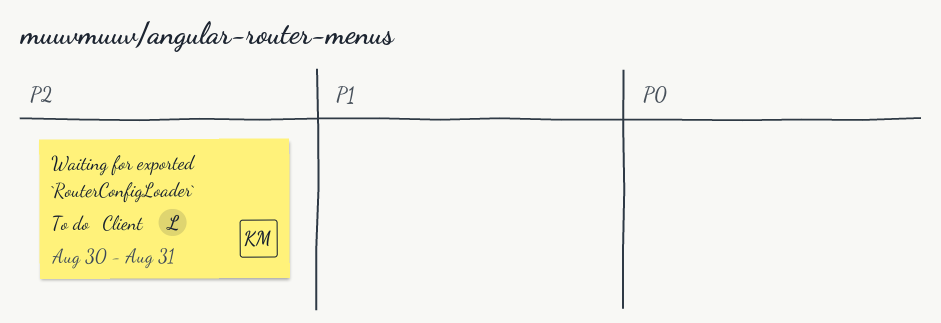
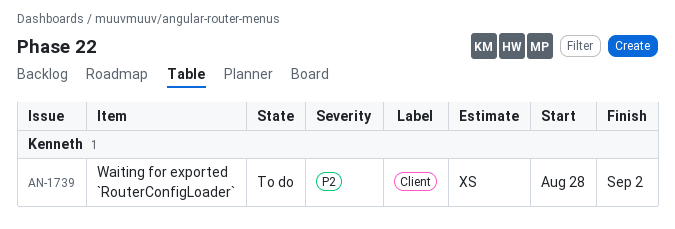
Waiting for exported `RouterConfigLoader`, estimate: L -> XS
Waiting for exported `RouterConfigLoader`, start: Aug 30 -> Aug 28
Waiting for exported `RouterConfigLoader`, due: Aug 31 -> Sep 2

